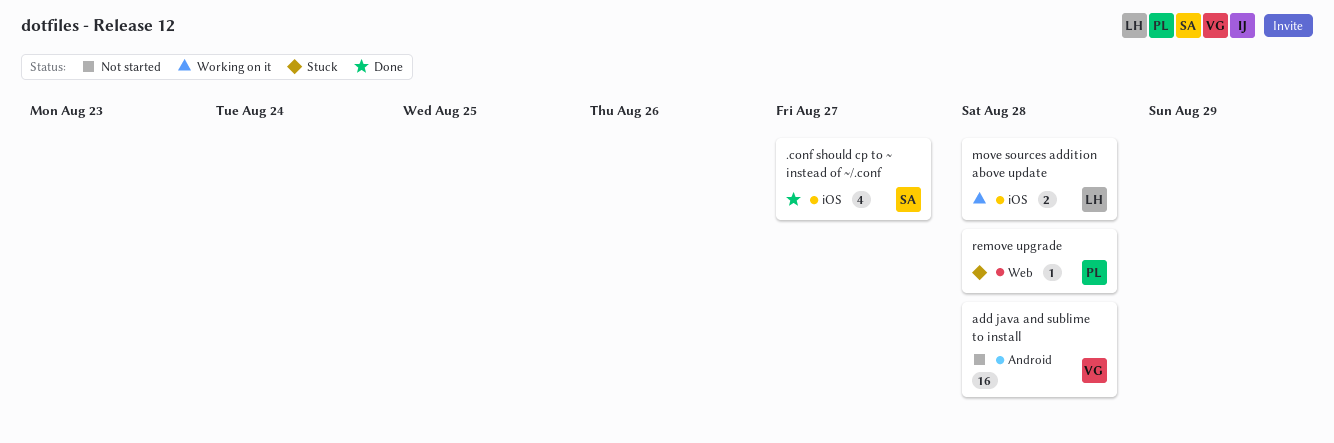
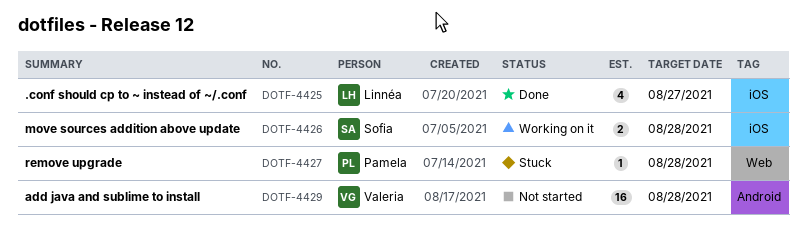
.conf should cp to ~ instead of ~/.conf, owner: Sofia -> Linnéa
move sources addition above update, owner: Linnéa -> Sofia

